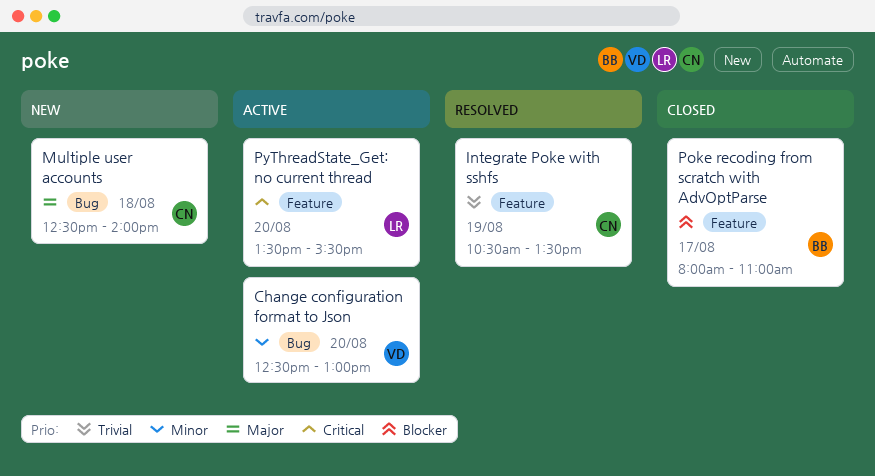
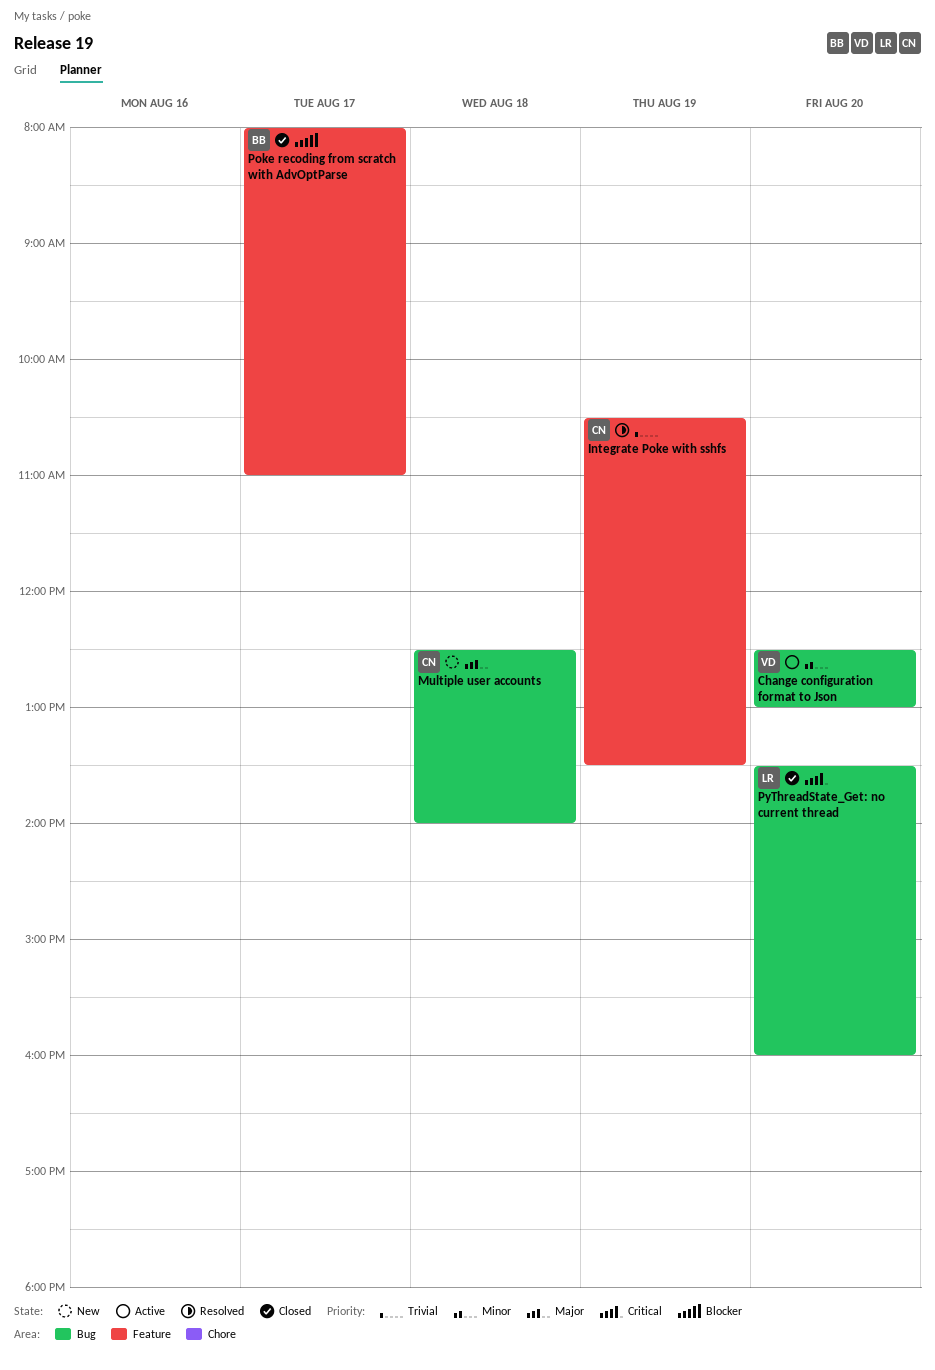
PyThreadState_Get: no current thread, status: Active -> Closed
PyThreadState_Get: no current thread, label: Feature -> Bug
PyThreadState_Get: no current thread, ends: 15:30 -> 16:00

